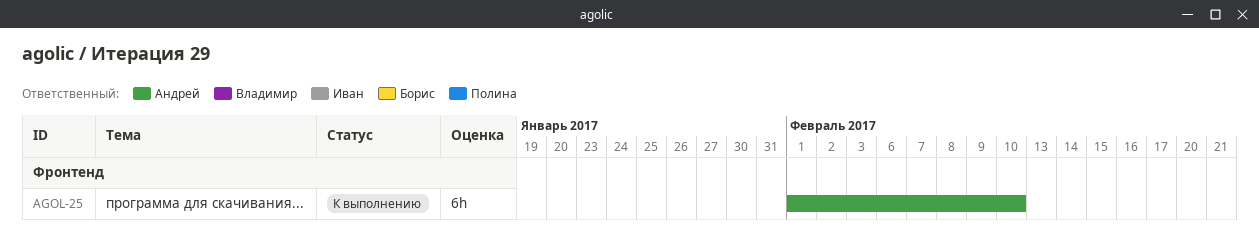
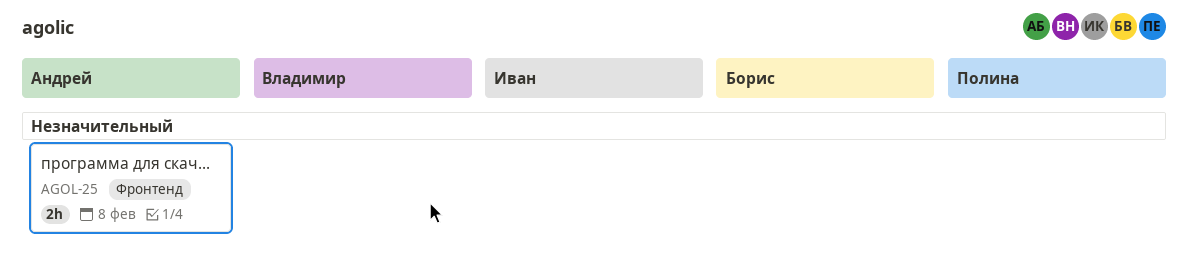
AGOL-25, estimate: 6h -> 2h
AGOL-25, due: Feb 10 -> Feb 8

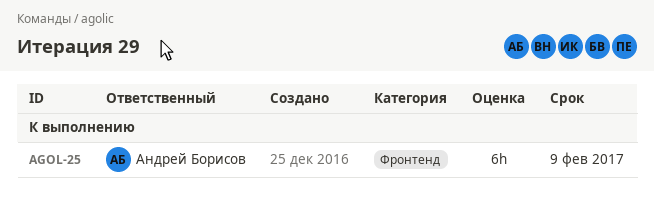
AGOL-25, estimate: 2h -> 6h
AGOL-25, due: Feb 8 -> Feb 9

